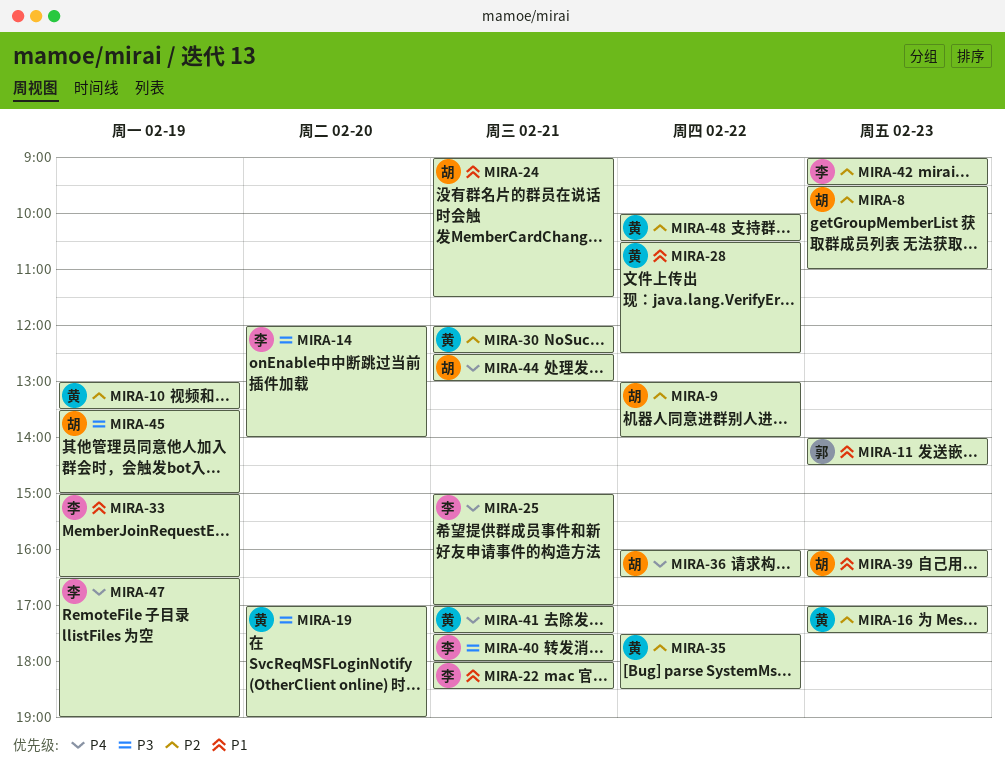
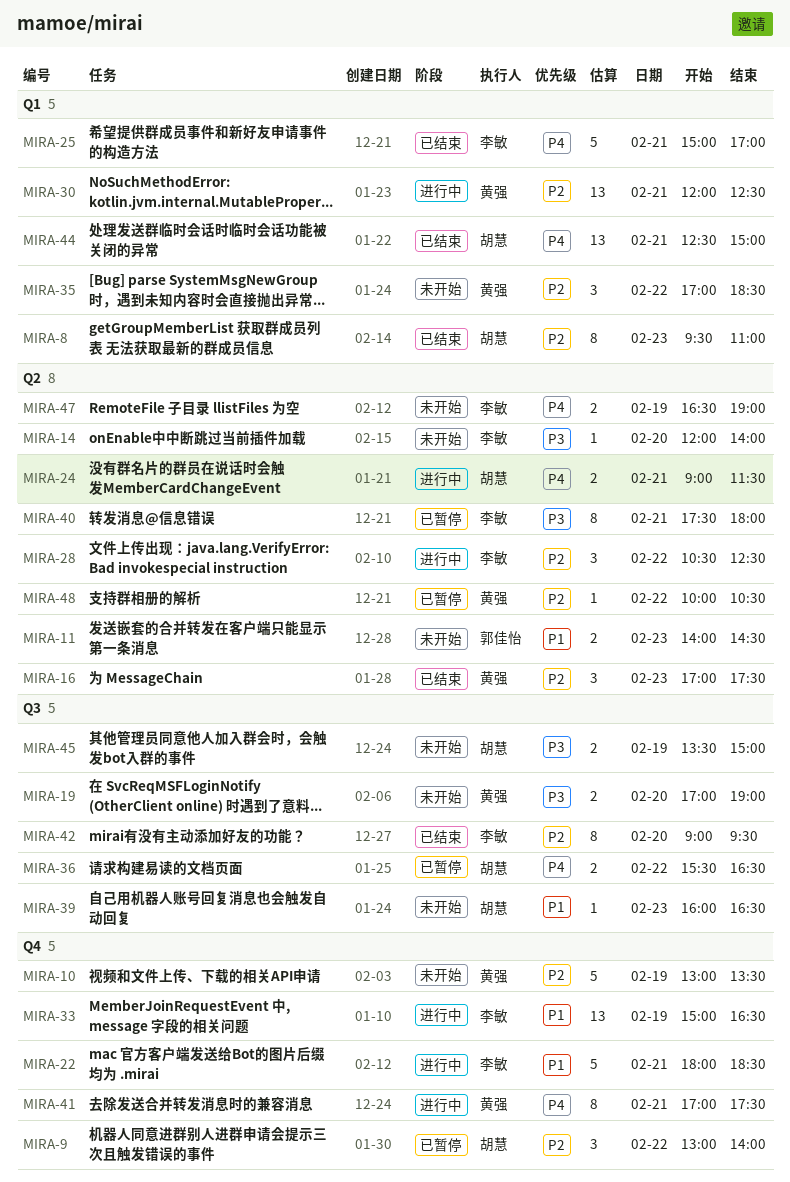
MIRA-24, priority: P1 -> P4
MIRA-28, owner: 黄强 -> 李敏
MIRA-28, priority: P1 -> P2
MIRA-35, begins: 17:30 -> 17:00
MIRA-36, begins: 16:00 -> 15:30
MIRA-42, day: Feb 23 -> Feb 20
MIRA-44, ends: 13:00 -> 15:00

